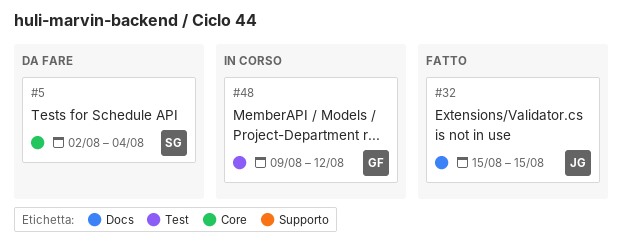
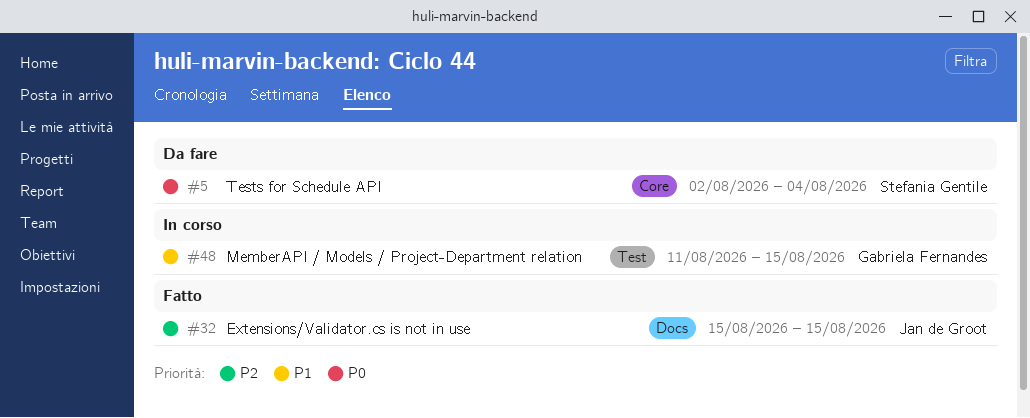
#48, start: Aug 9 -> Aug 11
#48, due: Aug 12 -> Aug 15

